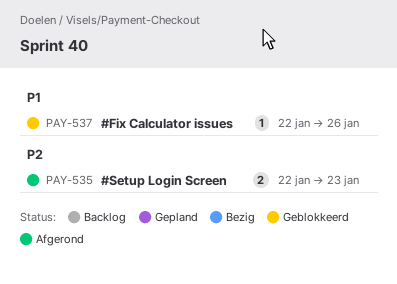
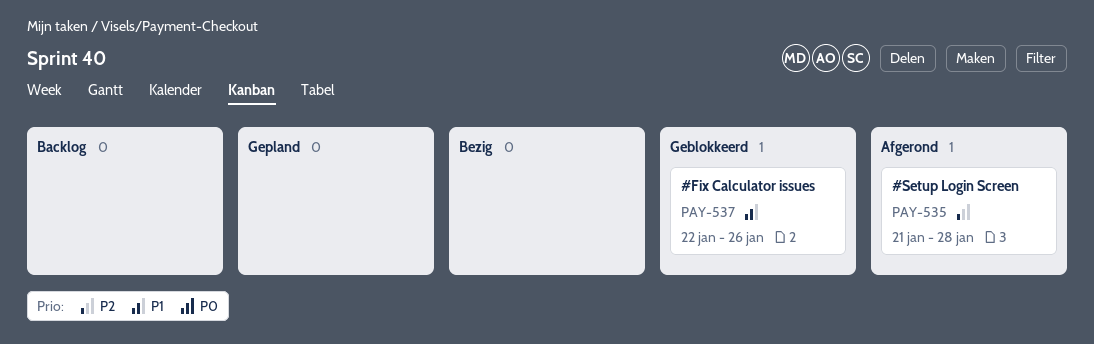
PAY-535, start: Jan 22 -> Jan 21
PAY-535, due: Jan 23 -> Jan 28

